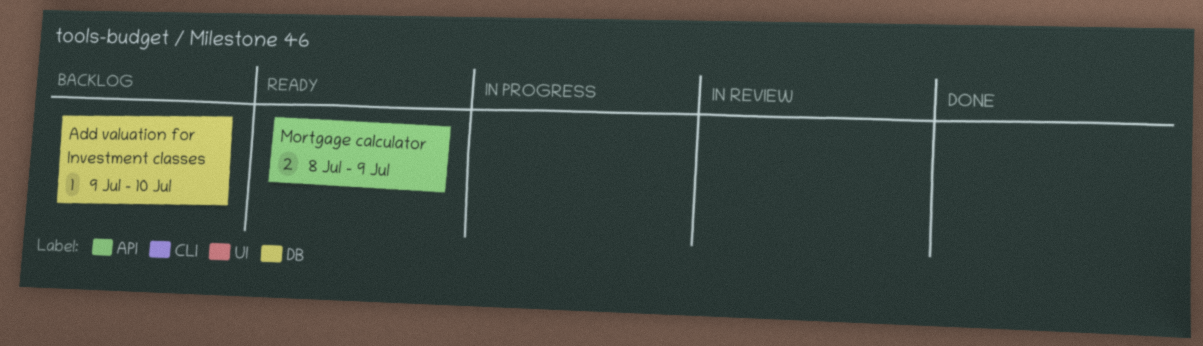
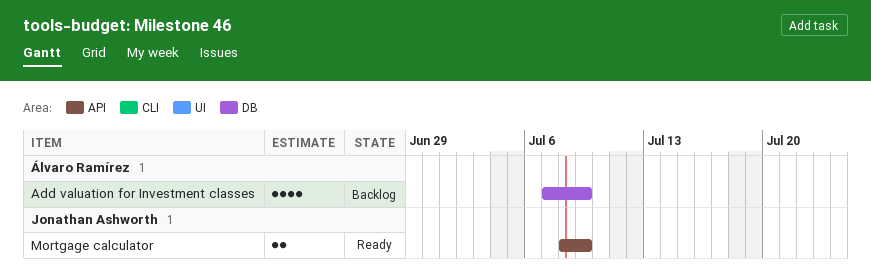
Add valuation for Investment classes, estimate: 1 -> 4
Add valuation for Investment classes, start: Jul 9 -> Jul 7
Add valuation for Investment classes, due: Jul 10 -> Jul 9

